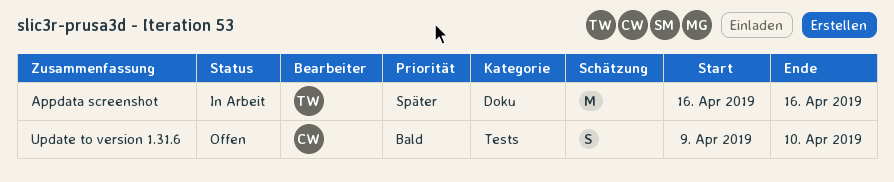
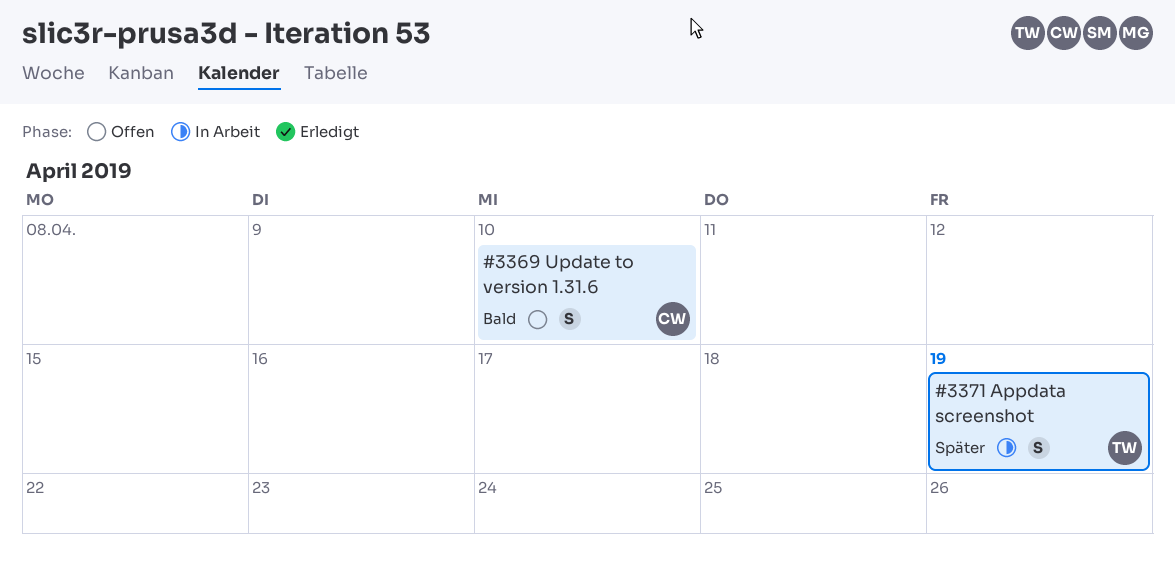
Appdata screenshot, estimate: M -> S
Appdata screenshot, due: Apr 16 -> Apr 19

